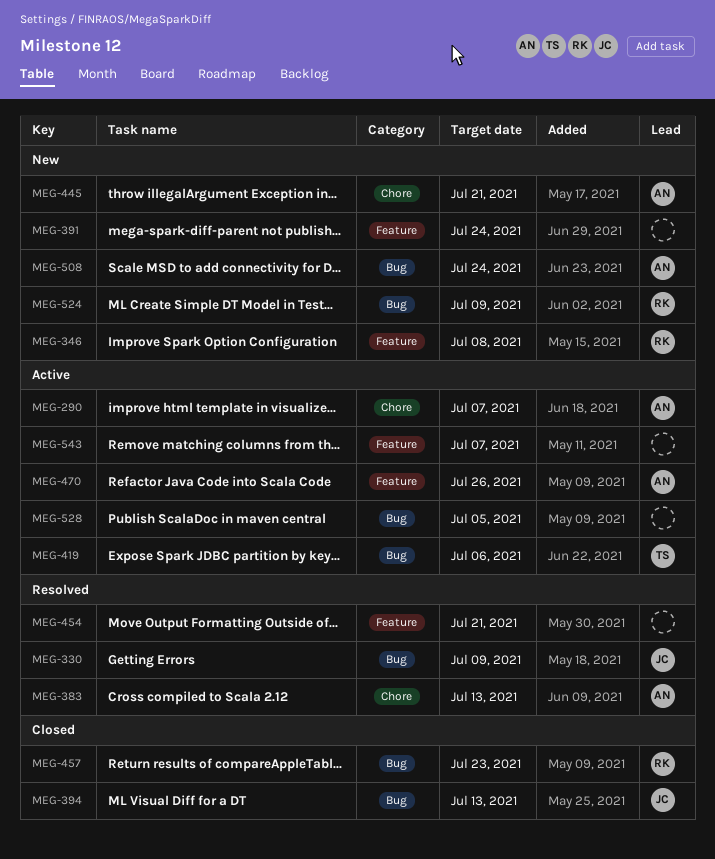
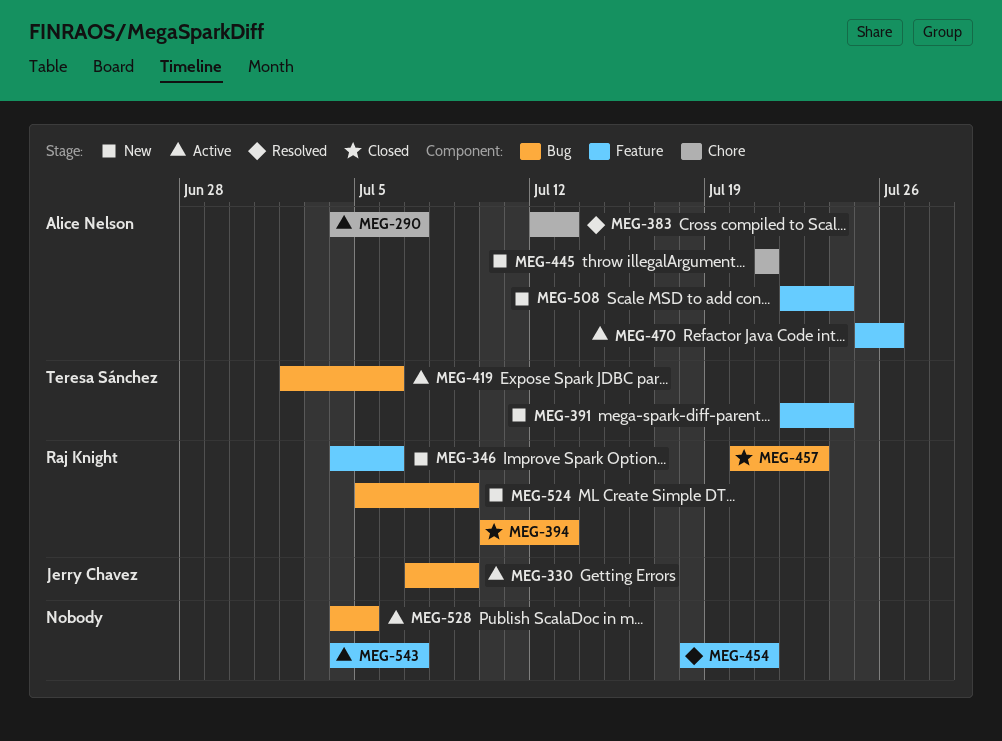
MEG-330, status: Resolved -> Active
MEG-346, due: Jul 8 -> Jul 6
MEG-391, owner: none -> Teresa Sánchez
MEG-394, owner: Jerry Chavez -> Raj Knight
MEG-508, label: Bug -> Feature

